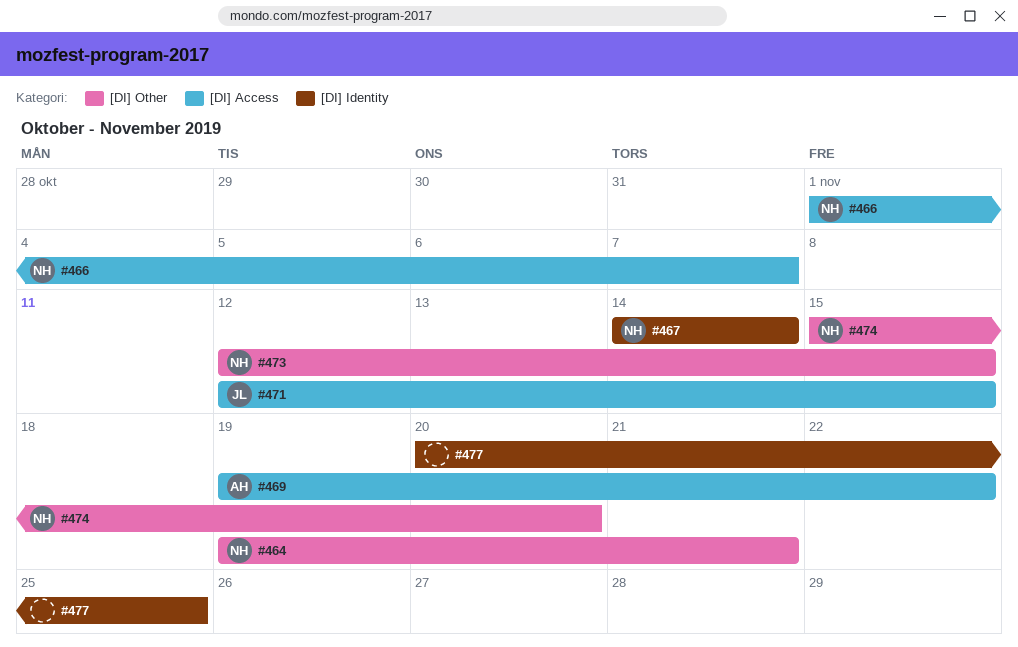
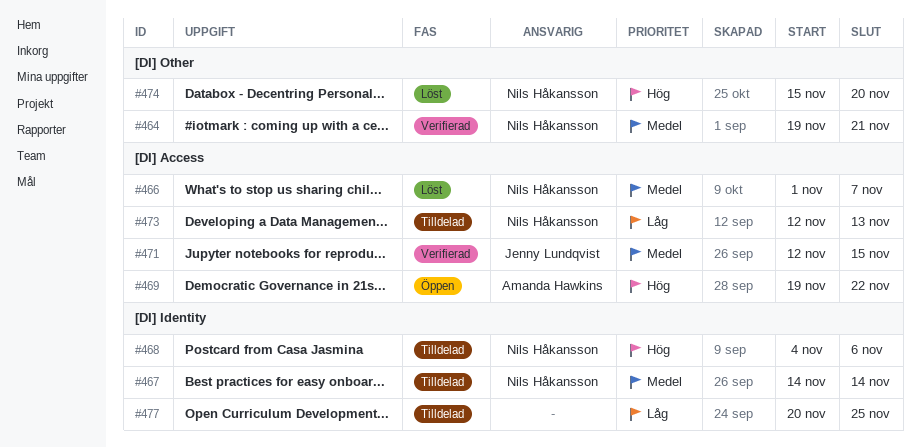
#468: none -> present
#473, label: [DI] Other -> [DI] Access
#473, due: Nov 15 -> Nov 13

